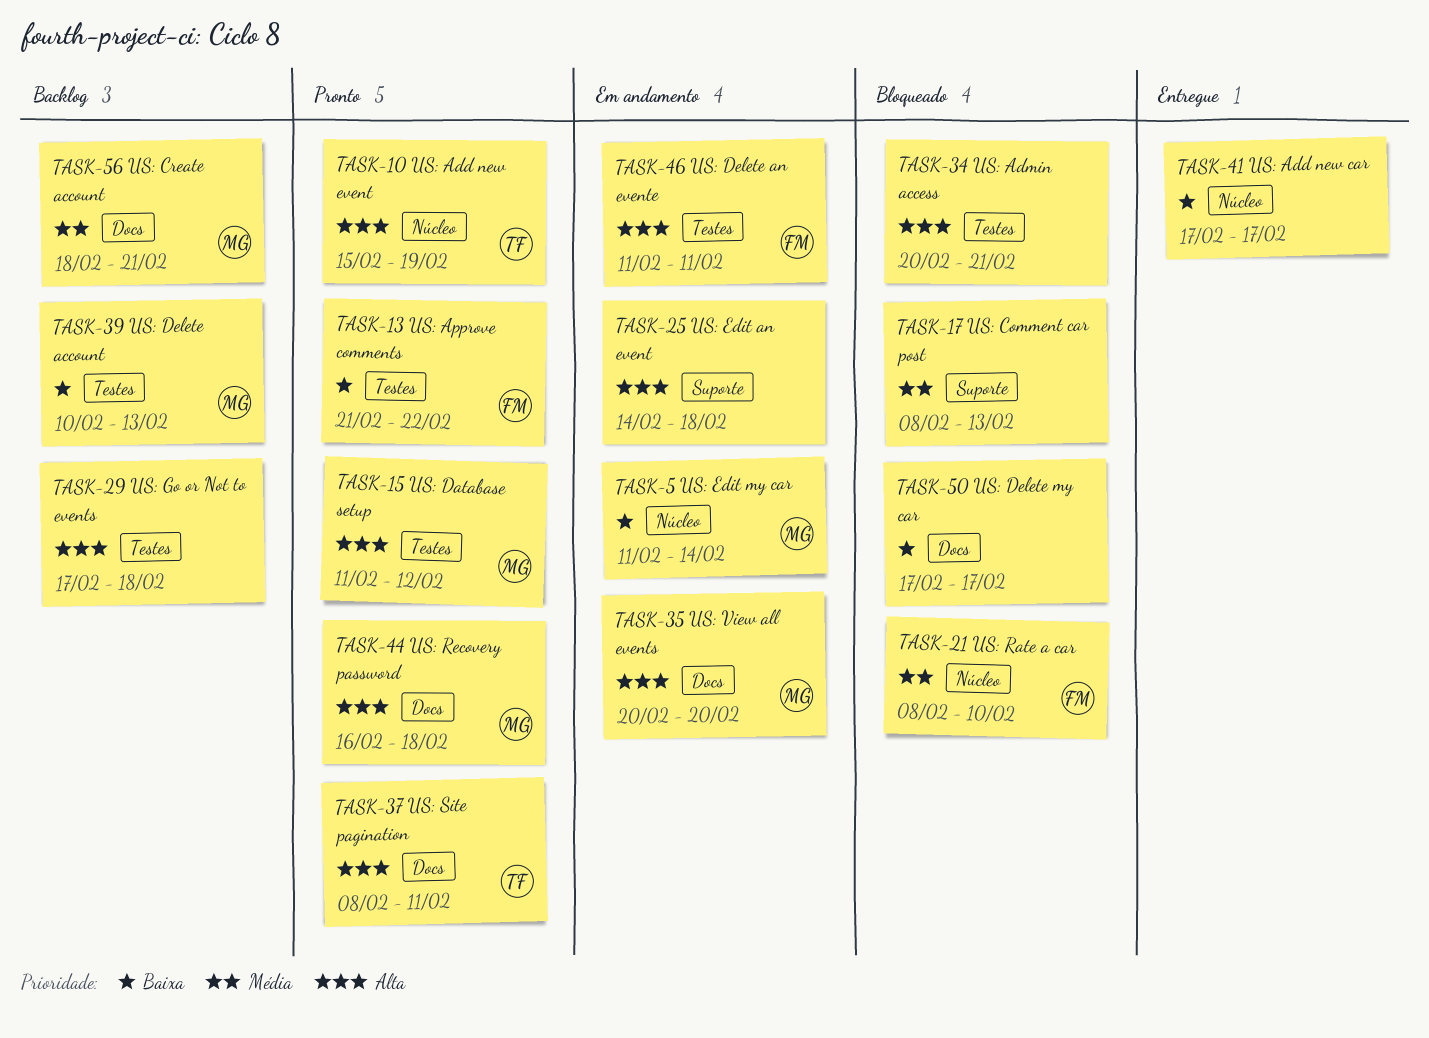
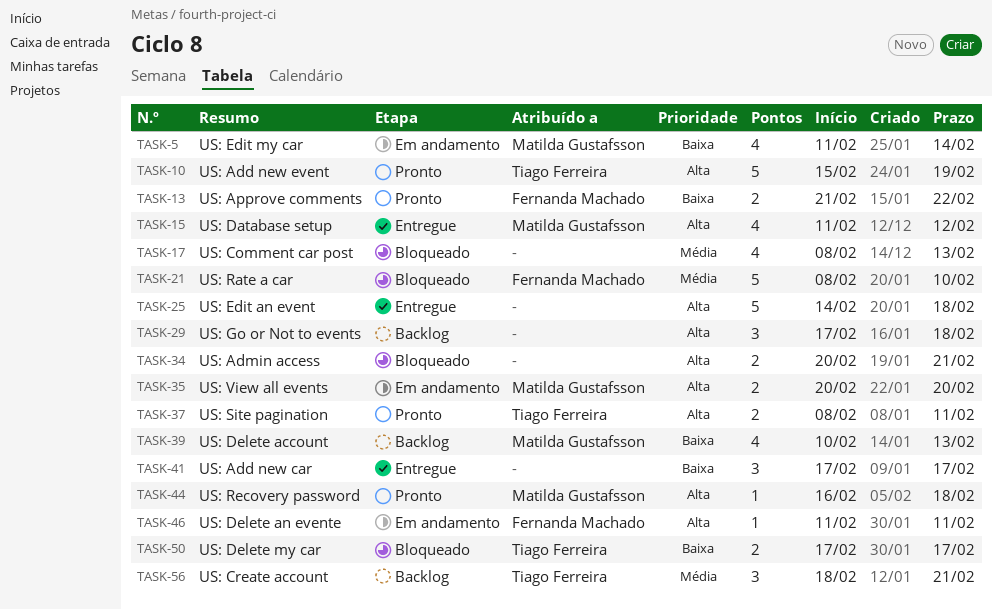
TASK-15, status: Pronto -> Entregue
TASK-25, status: Em andamento -> Entregue
TASK-50, owner: none -> Tiago Ferreira
TASK-56, owner: Matilda Gustafsson -> Tiago Ferreira

